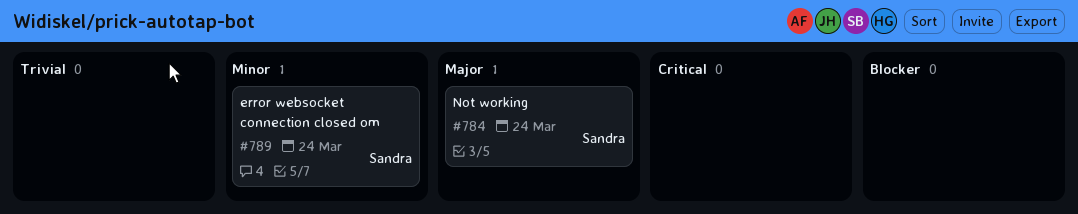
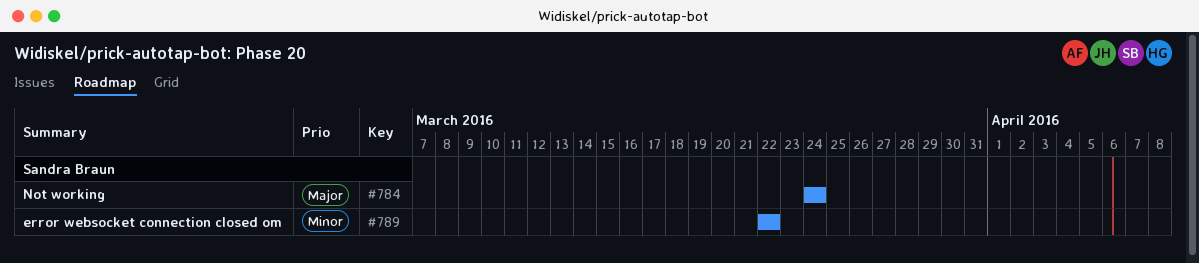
#789, due: Mar 24 -> Mar 22

